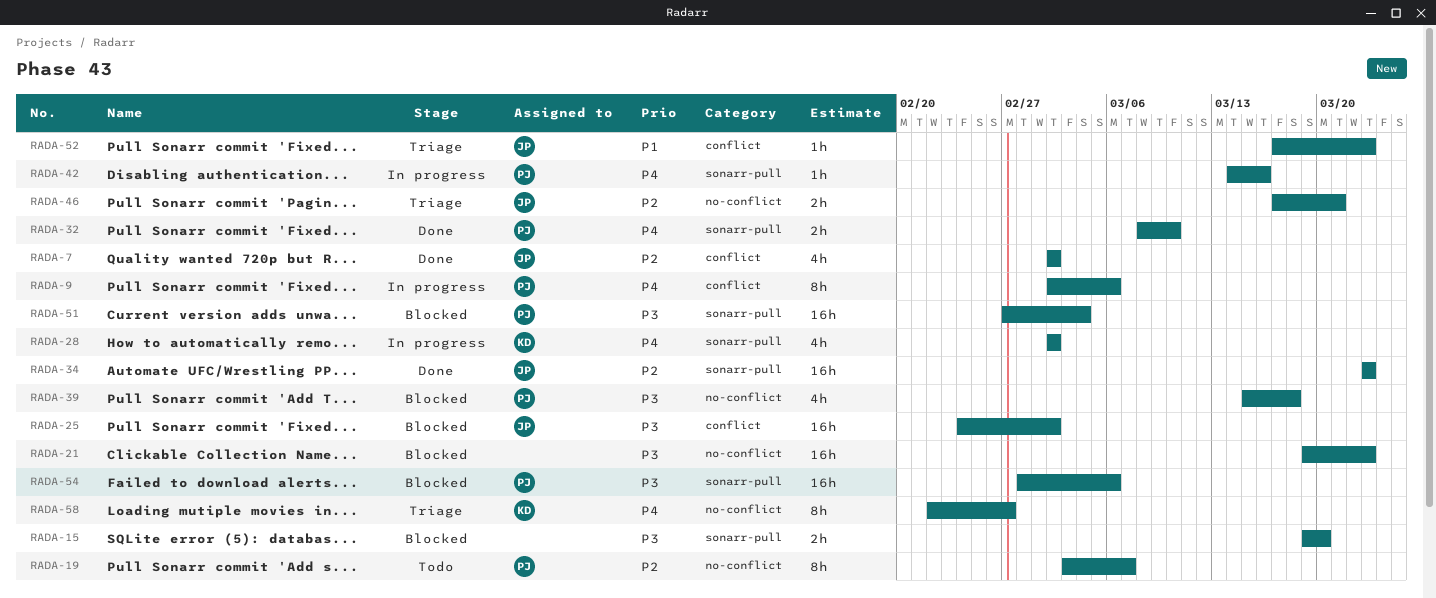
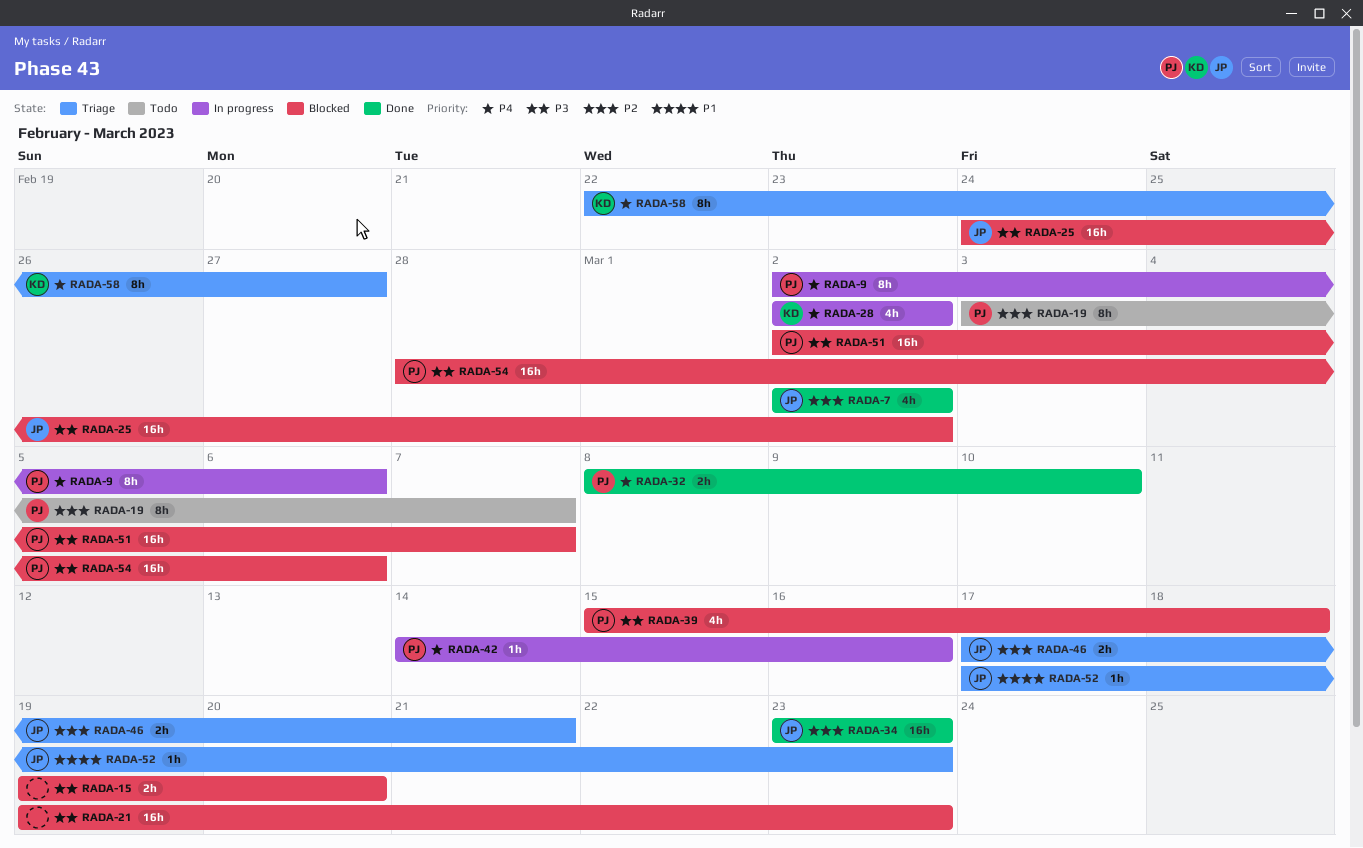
RADA-51, start: Feb 27 -> Mar 2
RADA-51, due: Mar 4 -> Mar 7

